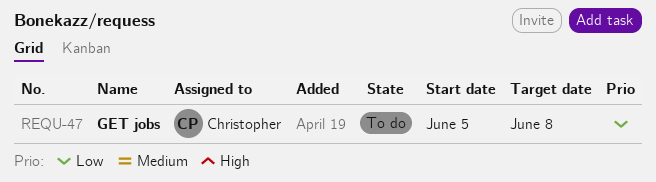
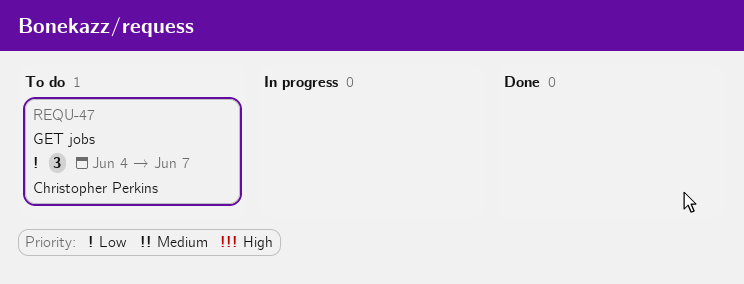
REQU-47, start: Jun 5 -> Jun 4
REQU-47, due: Jun 8 -> Jun 7

